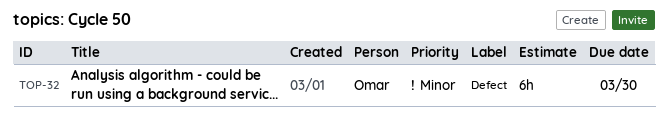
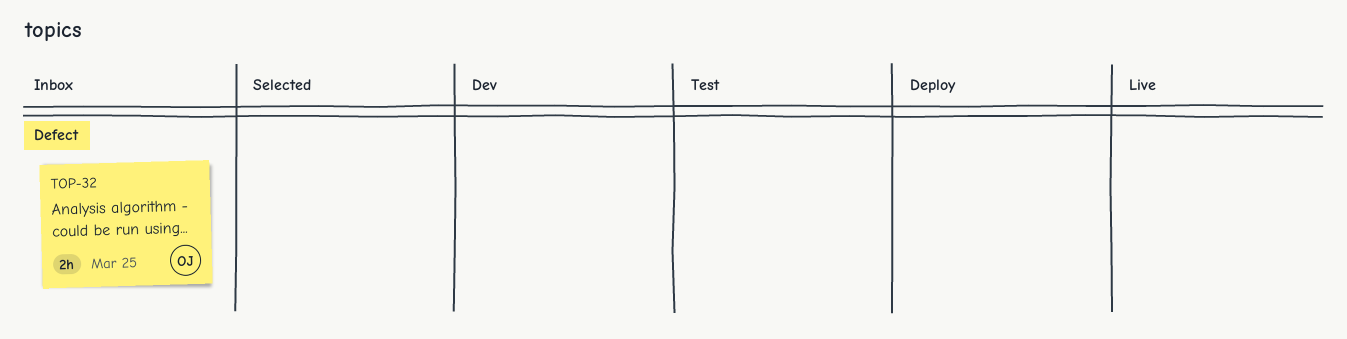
TOP-32, estimate: 6h -> 2h
TOP-32, due: Mar 30 -> Mar 25

